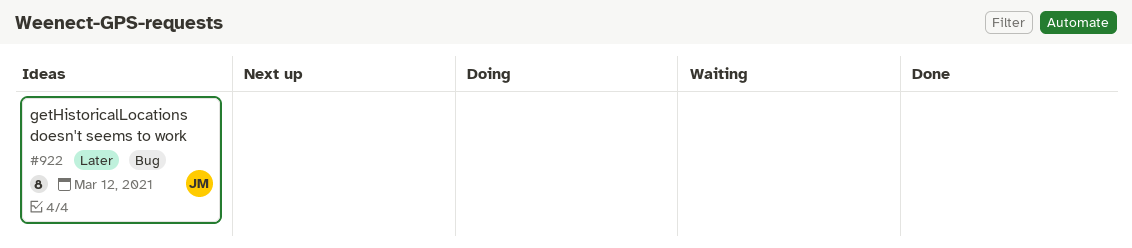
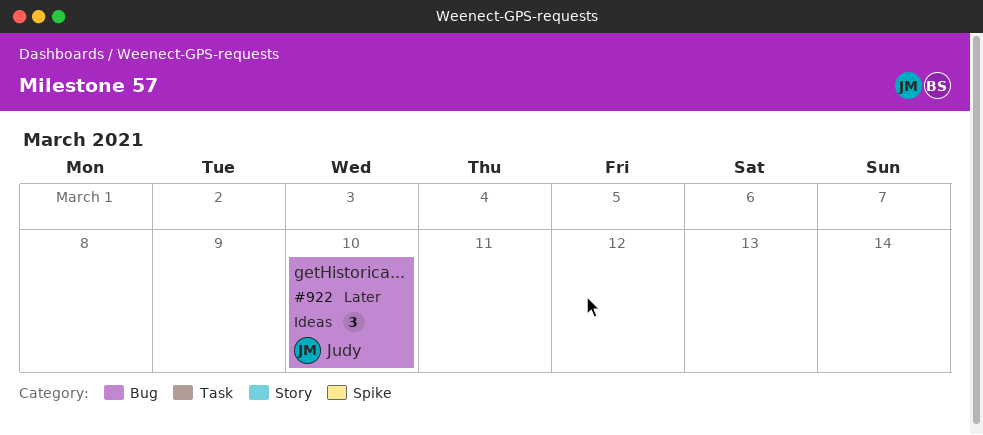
#922, estimate: 8 -> 3
#922, due: Mar 12 -> Mar 10

